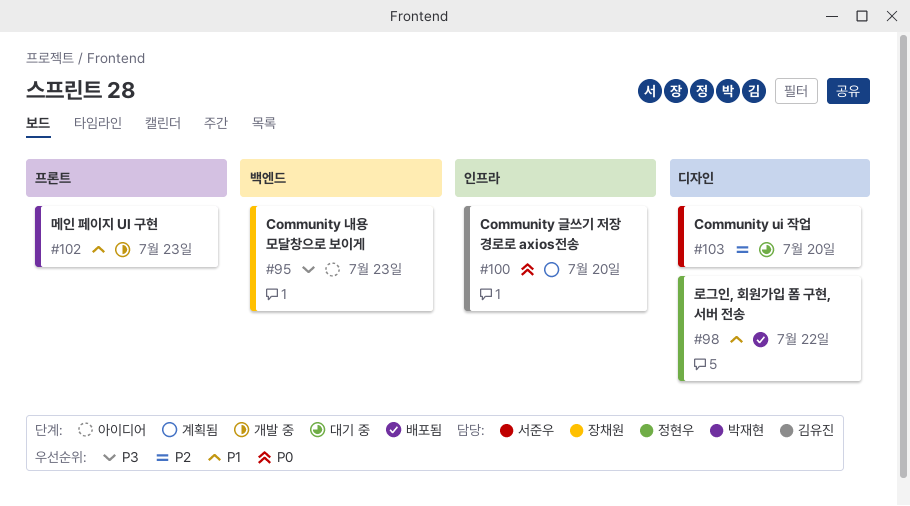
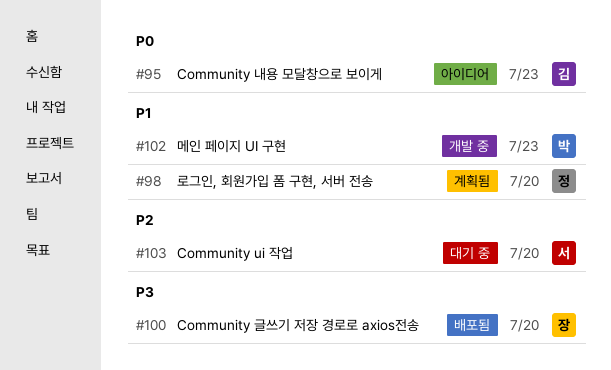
#95, owner: 장채원 -> 김유진
#95, priority: P3 -> P0
#98, status: 배포됨 -> 계획됨
#98, due: Jul 22 -> Jul 20
#100, status: 계획됨 -> 배포됨
#100, owner: 김유진 -> 장채원
#100, priority: P0 -> P3

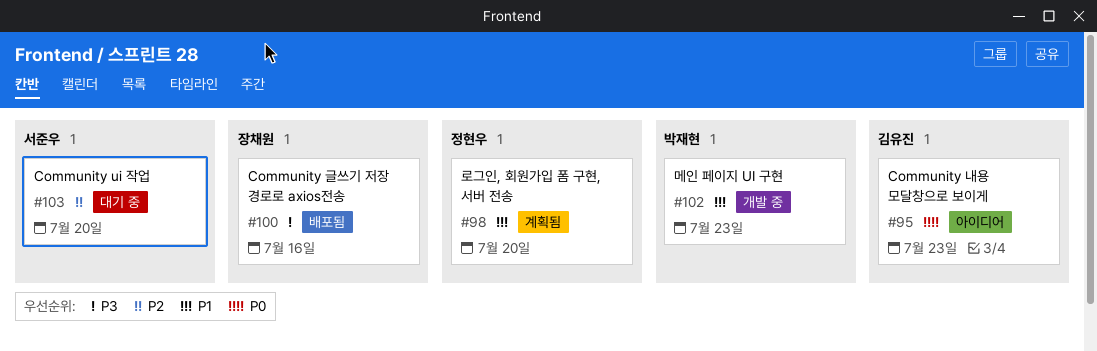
#100, due: Jul 20 -> Jul 16

